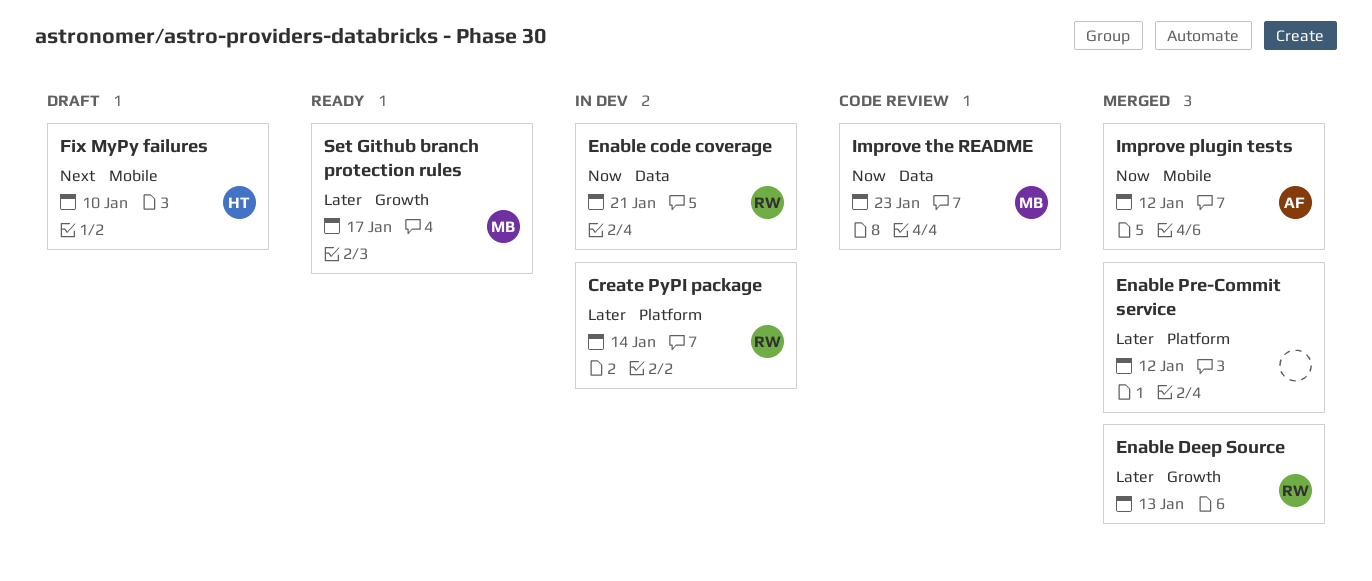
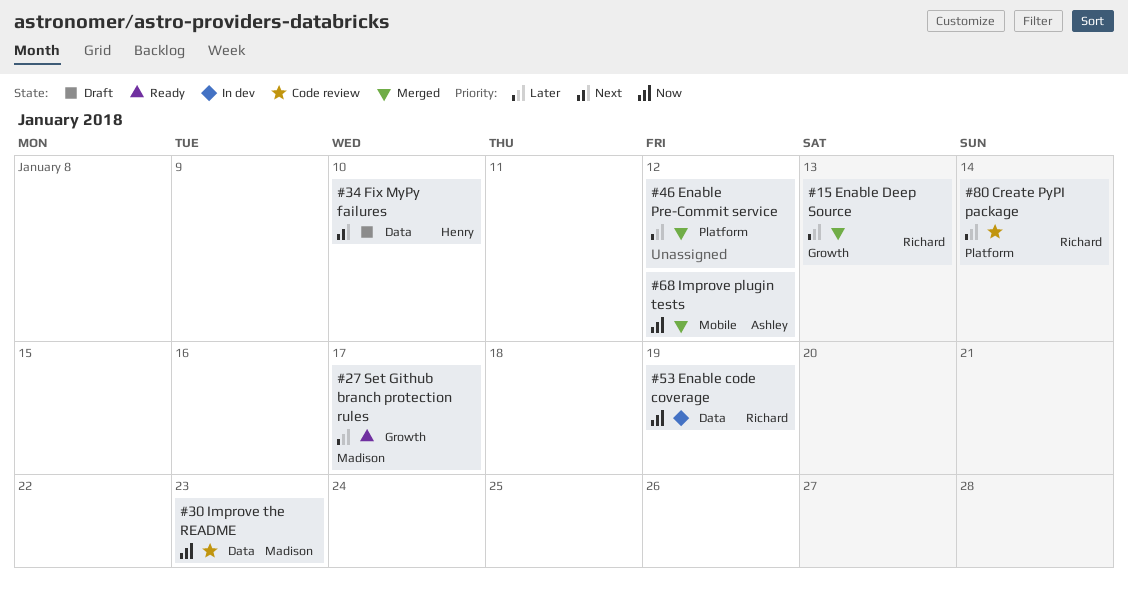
Create PyPI package, status: In dev -> Code review
Enable code coverage, due: Jan 21 -> Jan 19
Fix MyPy failures, label: Mobile -> Data

